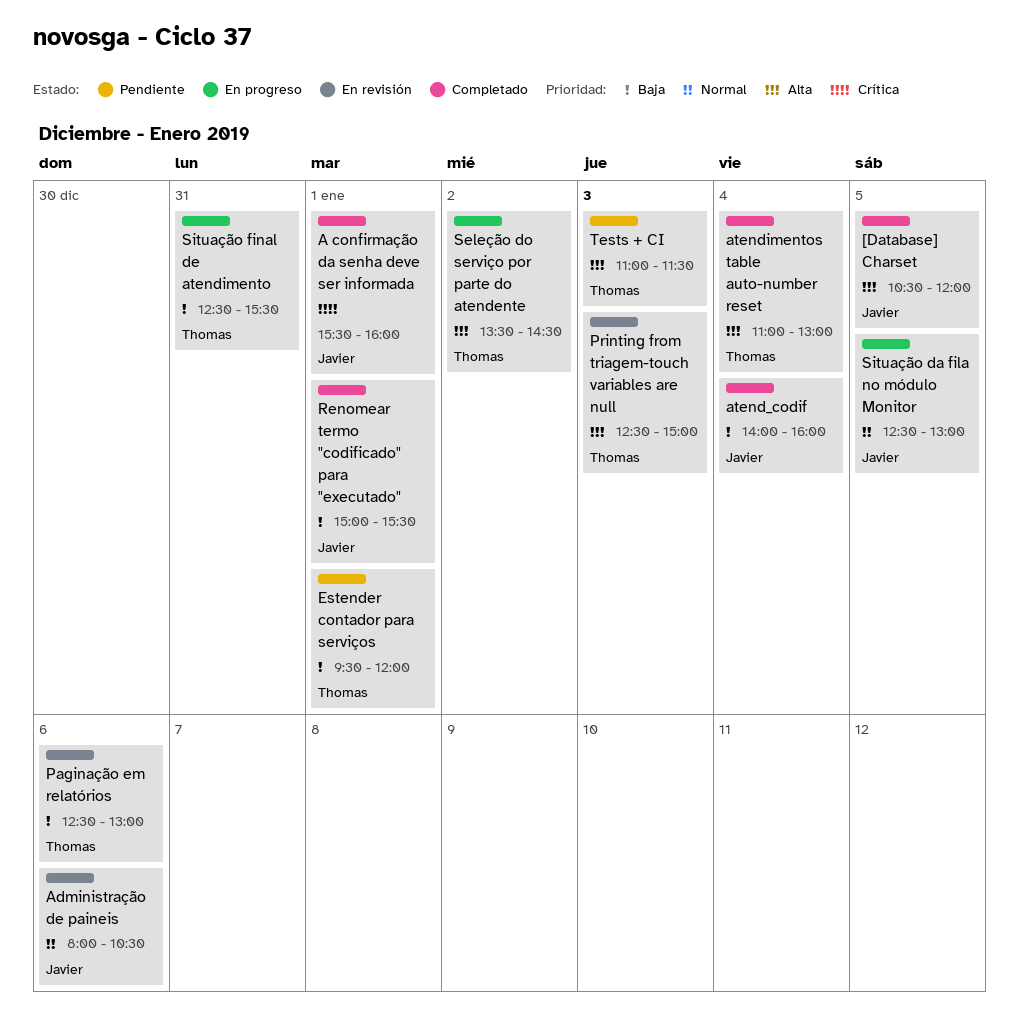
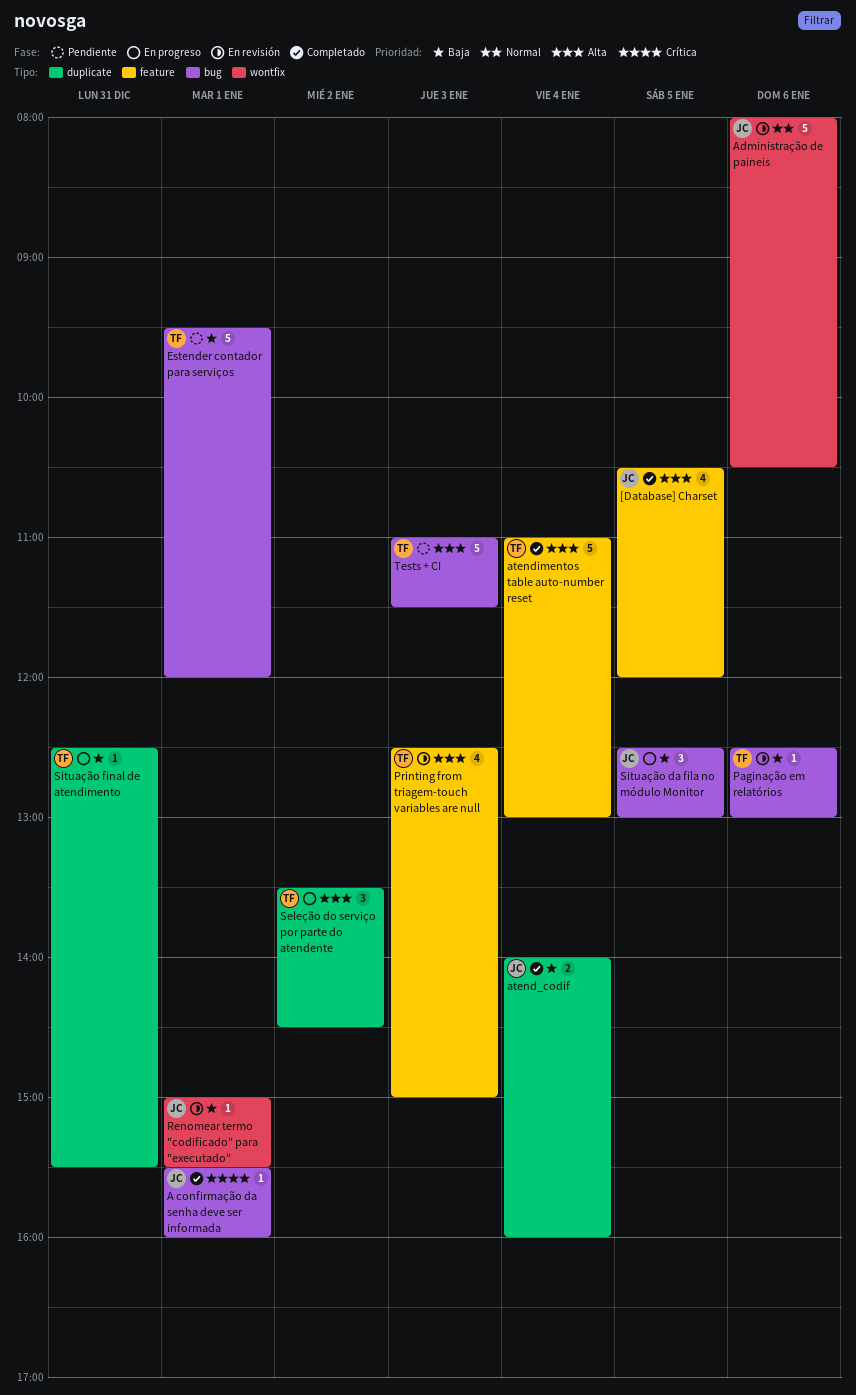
Renomear termo "codificado" para "executado", status: Completado -> En revisión
Situação da fila no módulo Monitor, priority: Normal -> Baja

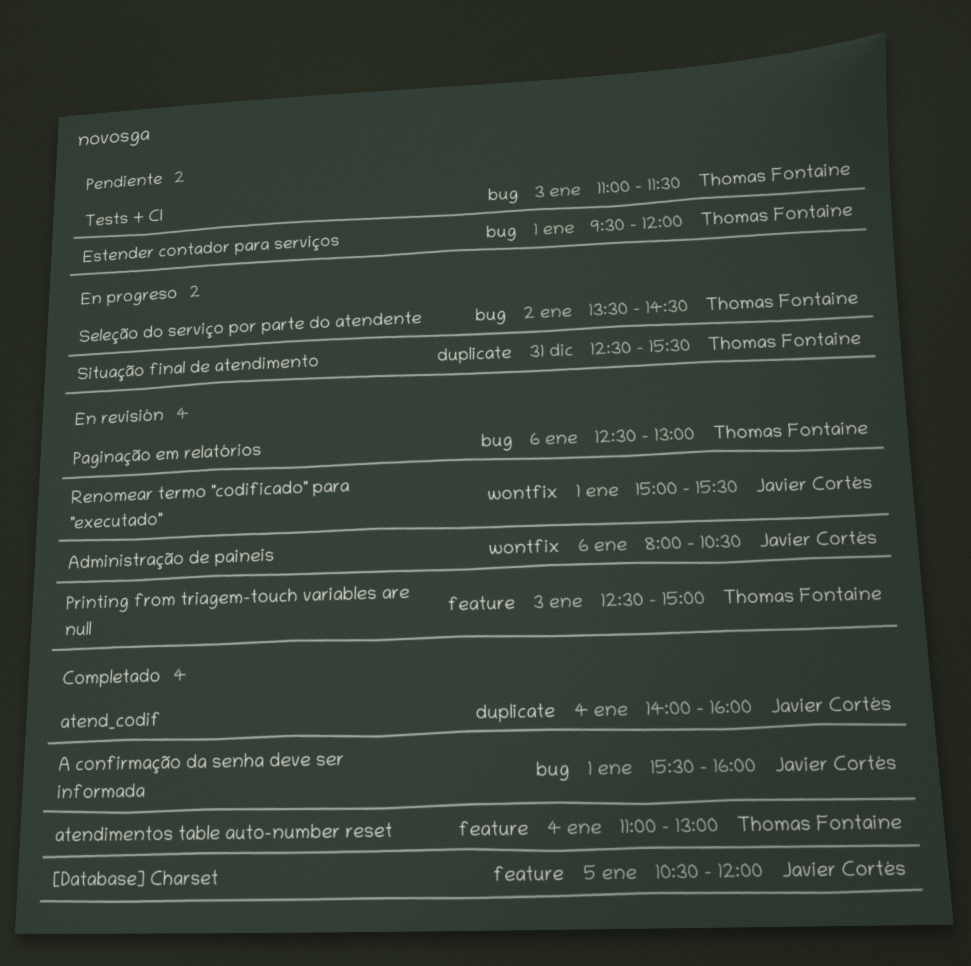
Seleção do serviço por parte do atendente, label: duplicate -> bug
Situação da fila no módulo Monitor: present -> none

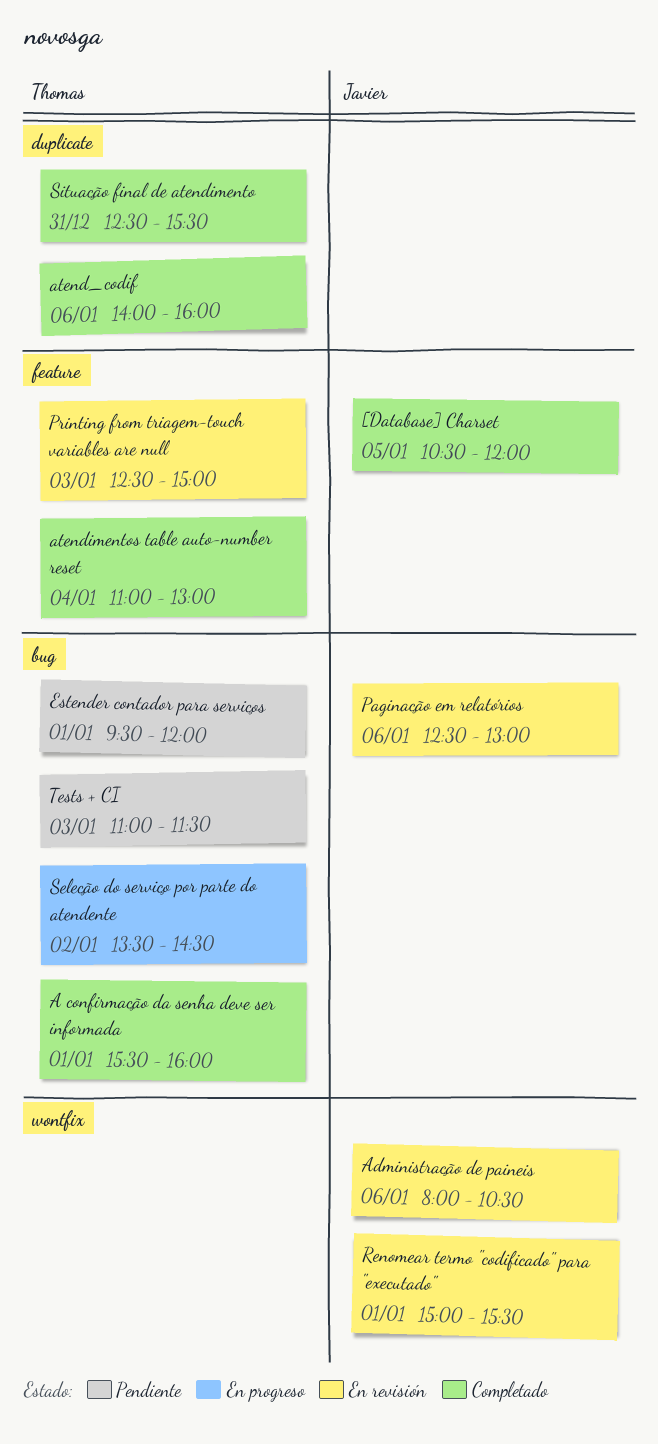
A confirmação da senha deve ser informada, owner: Javier Cortés -> Thomas Fontaine
atend_codif, owner: Javier Cortés -> Thomas Fontaine
atend_codif, day: Jan 4 -> Jan 6
Paginação em relatórios, owner: Thomas Fontaine -> Javier Cortés
Situação final de atendimento, status: En progreso -> Completado

